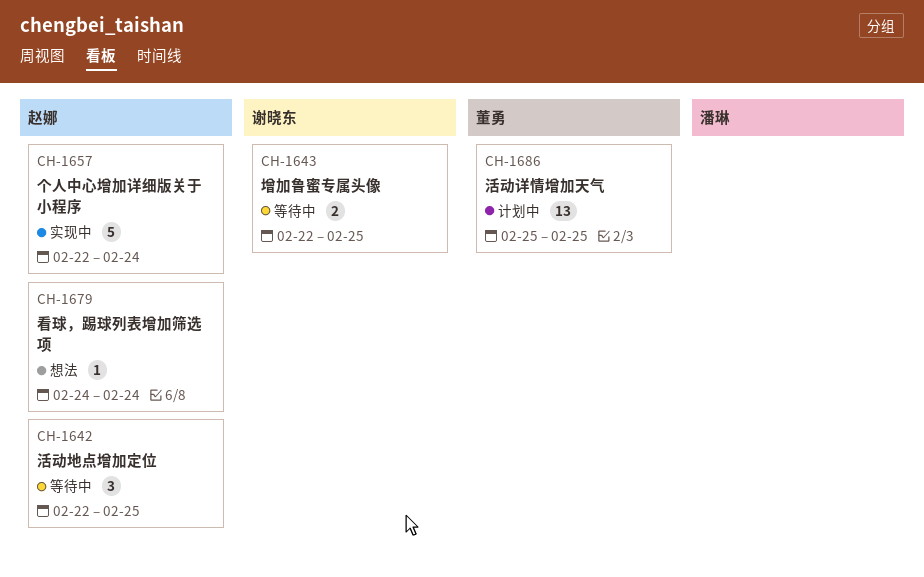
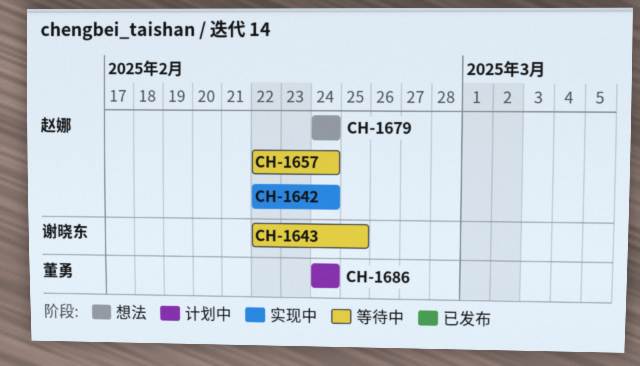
CH-1642, status: 等待中 -> 实现中
CH-1642, due: Feb 25 -> Feb 24
CH-1657, status: 实现中 -> 等待中
CH-1686, start: Feb 25 -> Feb 24
CH-1686, due: Feb 25 -> Feb 24

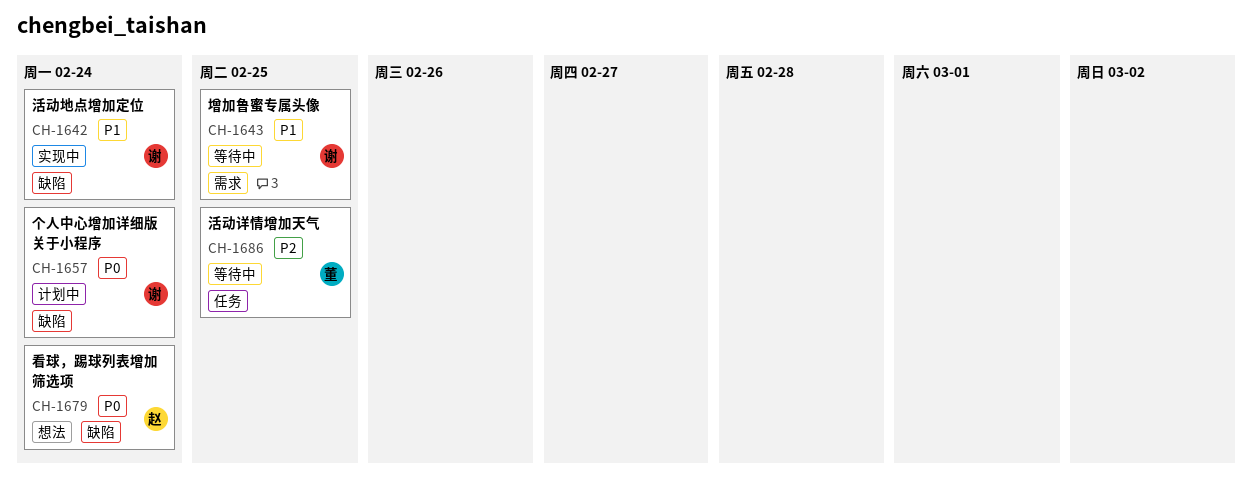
CH-1642, owner: 赵娜 -> 谢晓东
CH-1657, status: 等待中 -> 计划中
CH-1657, owner: 赵娜 -> 谢晓东
CH-1686, status: 计划中 -> 等待中
CH-1686, due: Feb 24 -> Feb 25

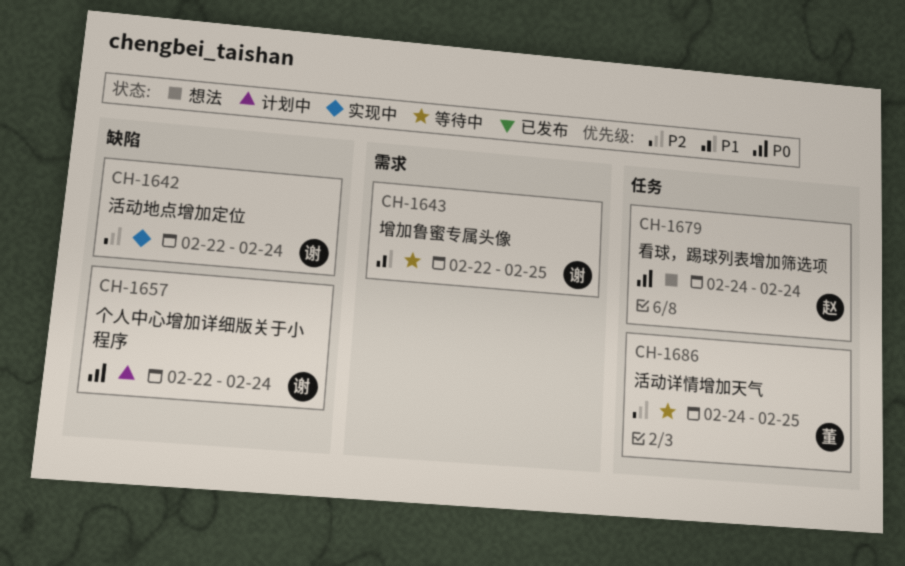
CH-1642, priority: P1 -> P2
CH-1679, label: 缺陷 -> 任务

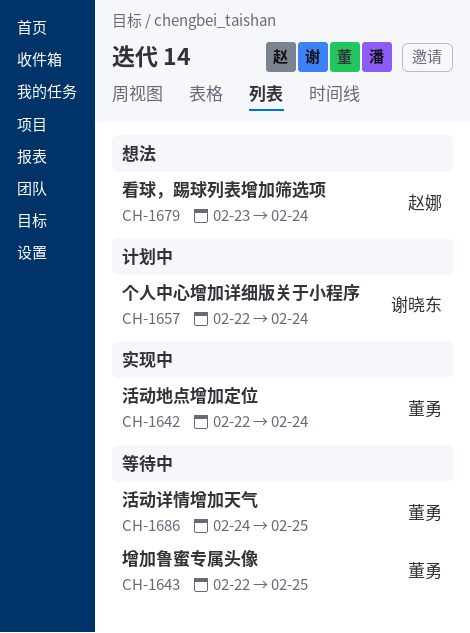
CH-1642, owner: 谢晓东 -> 董勇
CH-1643, owner: 谢晓东 -> 董勇
CH-1679, start: Feb 24 -> Feb 23

